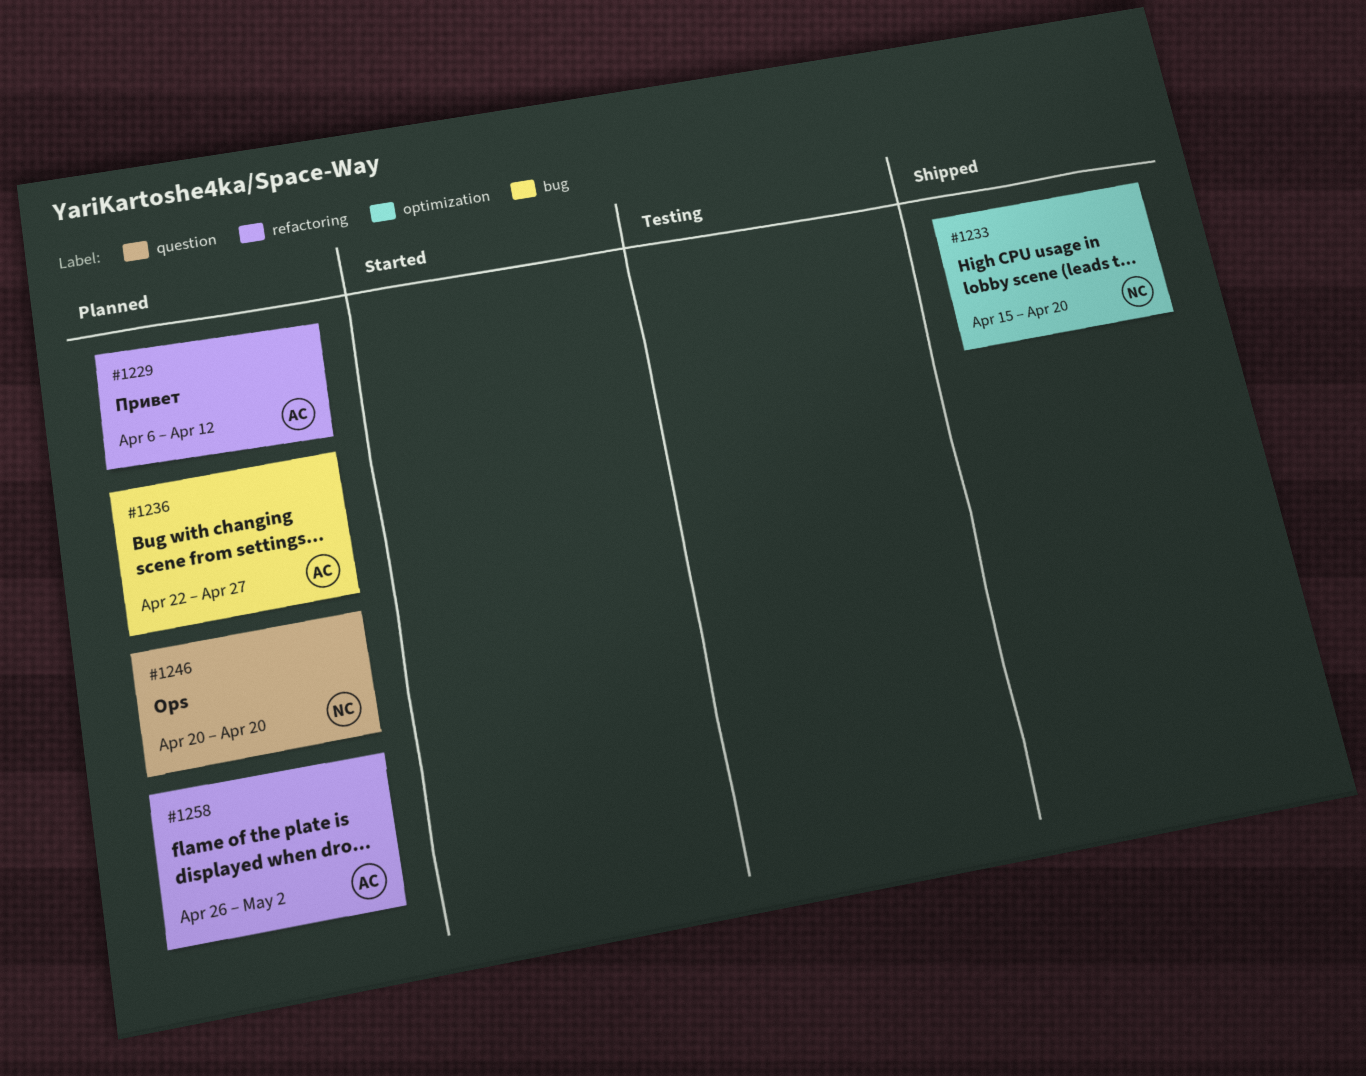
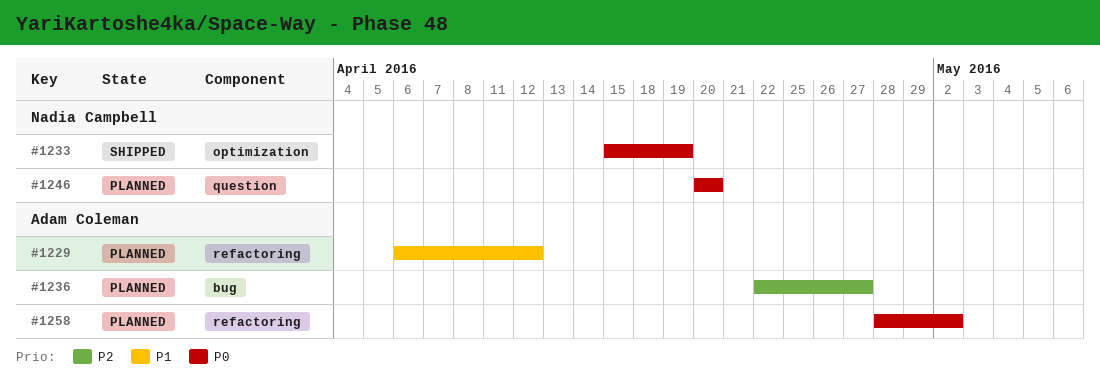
#1233, due: Apr 20 -> Apr 19
#1258, start: Apr 26 -> Apr 28

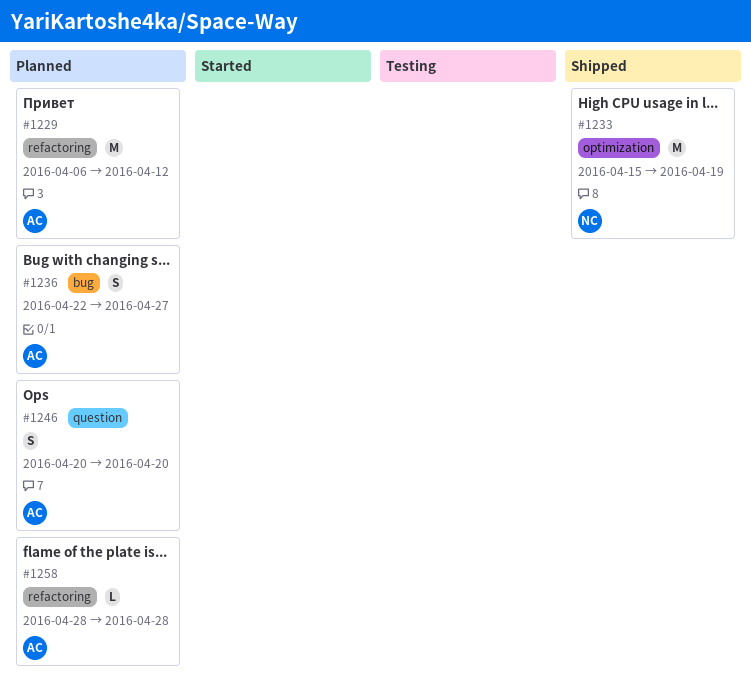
#1246, owner: Nadia Campbell -> Adam Coleman
#1258, due: May 2 -> Apr 28

